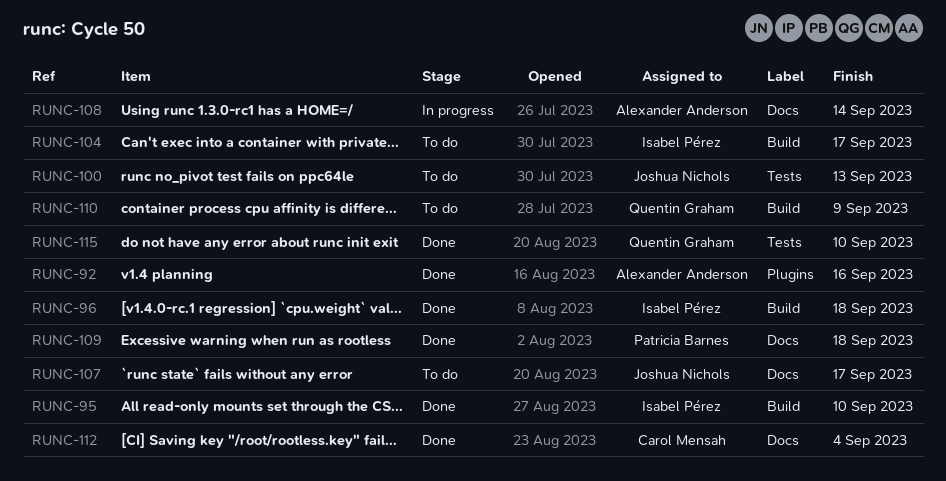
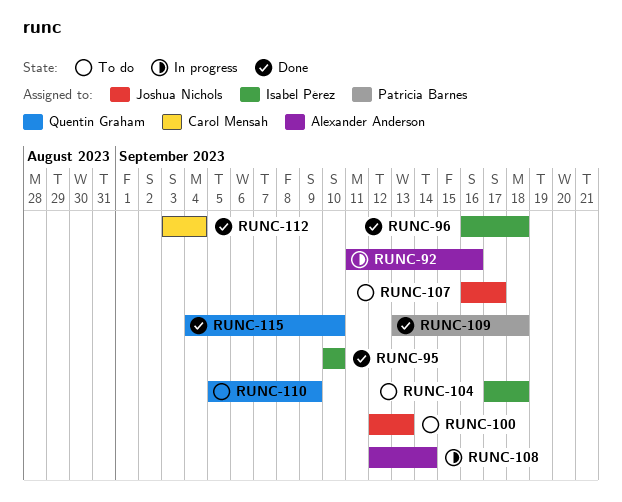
RUNC-92, status: Done -> In progress
RUNC-104, due: Sep 17 -> Sep 18

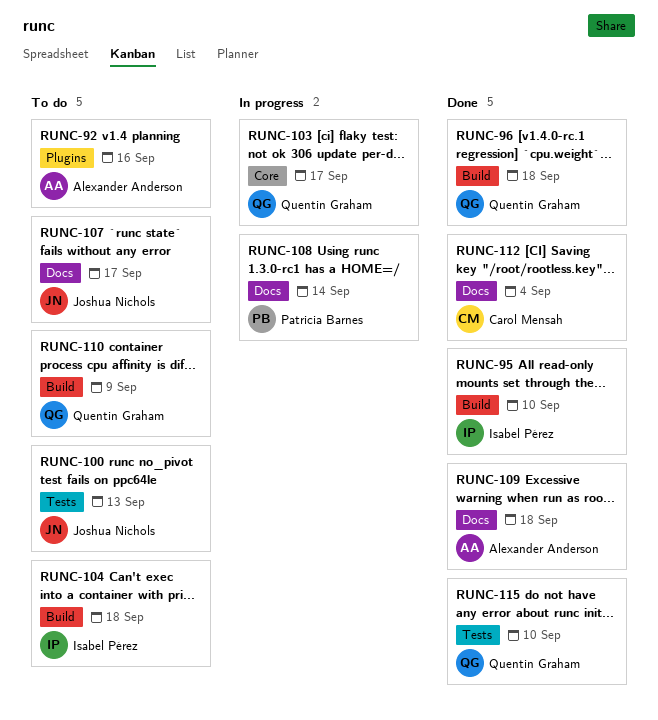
RUNC-92, status: In progress -> To do
RUNC-96, owner: Isabel Pérez -> Quentin Graham
RUNC-103: none -> present
RUNC-108, owner: Alexander Anderson -> Patricia Barnes
RUNC-109, owner: Patricia Barnes -> Alexander Anderson

